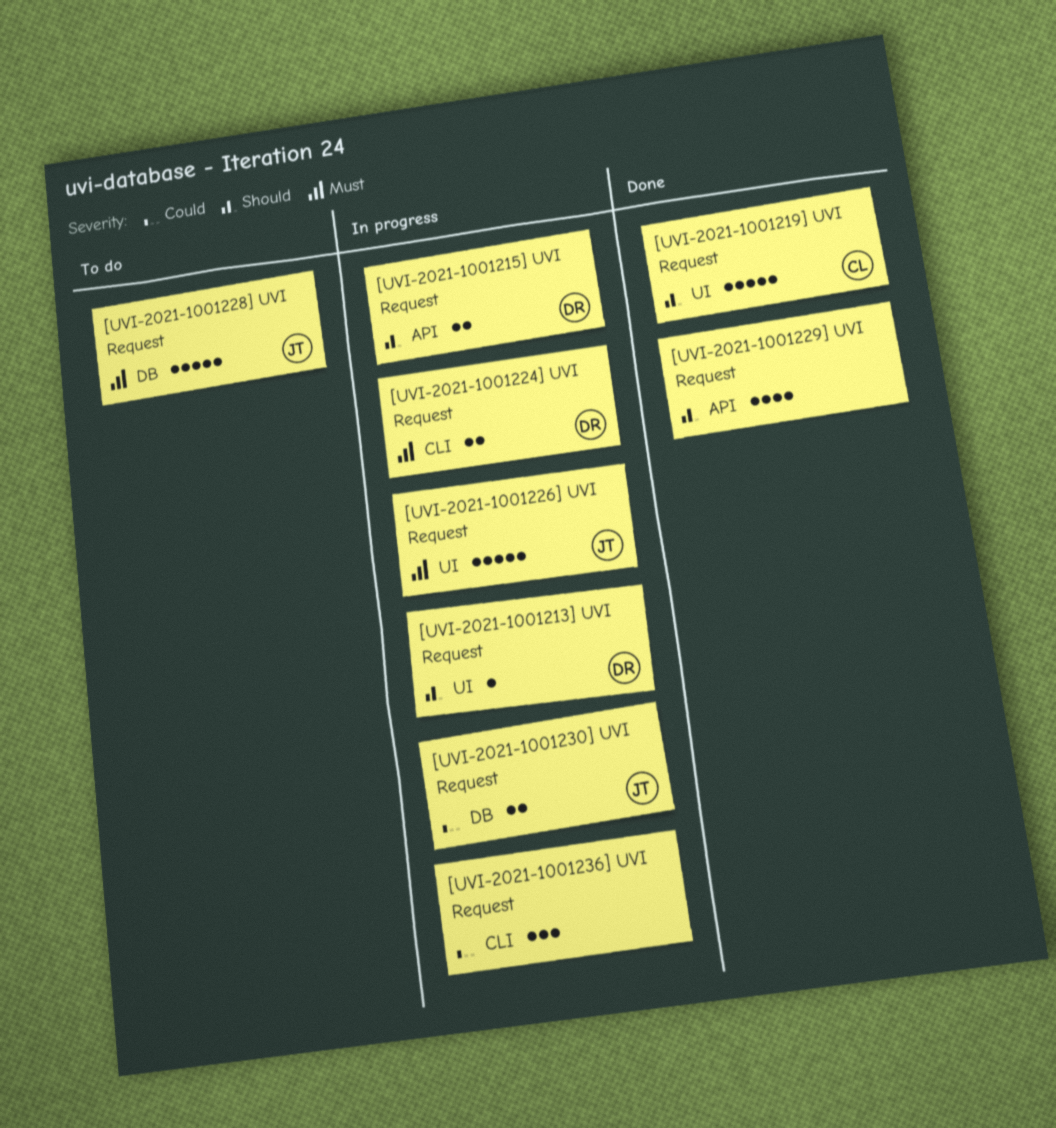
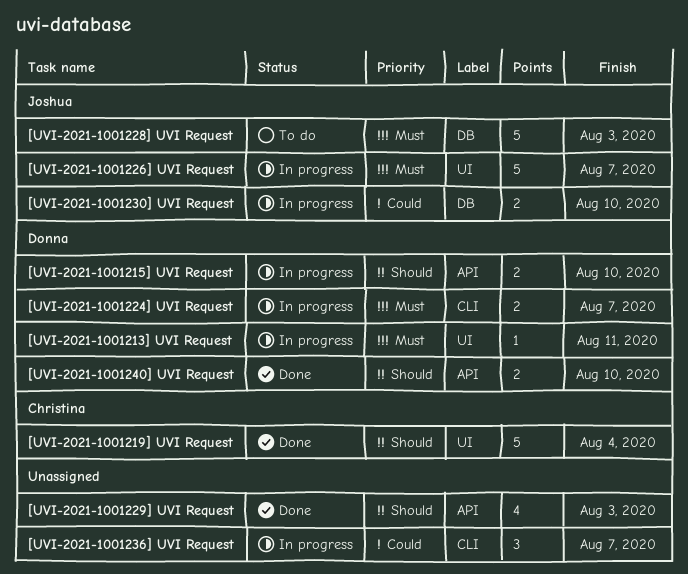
[UVI-2021-1001213] UVI Request, priority: Should -> Must
[UVI-2021-1001240] UVI Request: none -> present

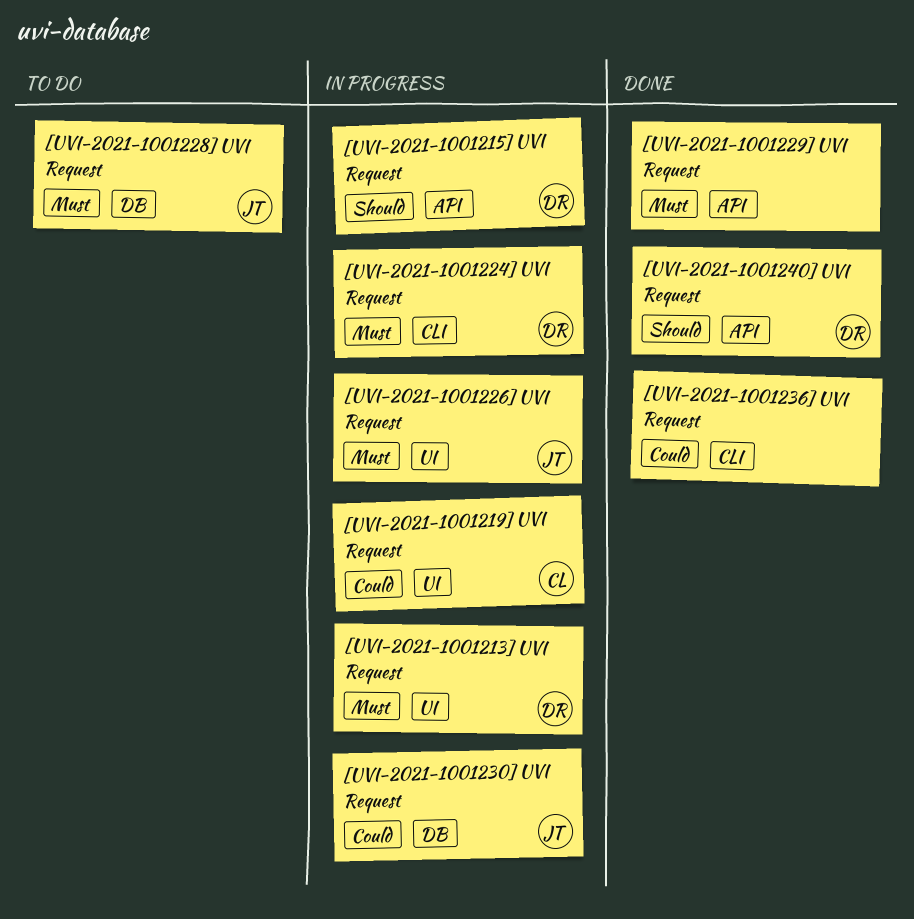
[UVI-2021-1001219] UVI Request, status: Done -> In progress
[UVI-2021-1001219] UVI Request, priority: Should -> Could
[UVI-2021-1001229] UVI Request, priority: Should -> Must
[UVI-2021-1001236] UVI Request, status: In progress -> Done

